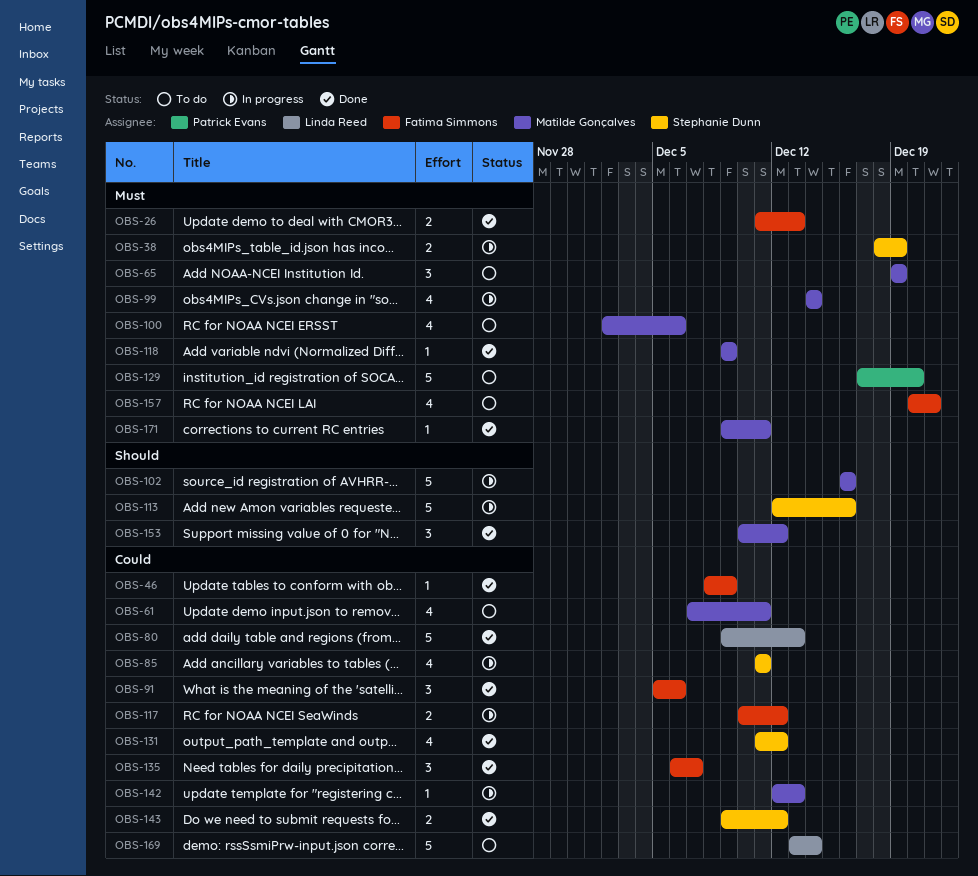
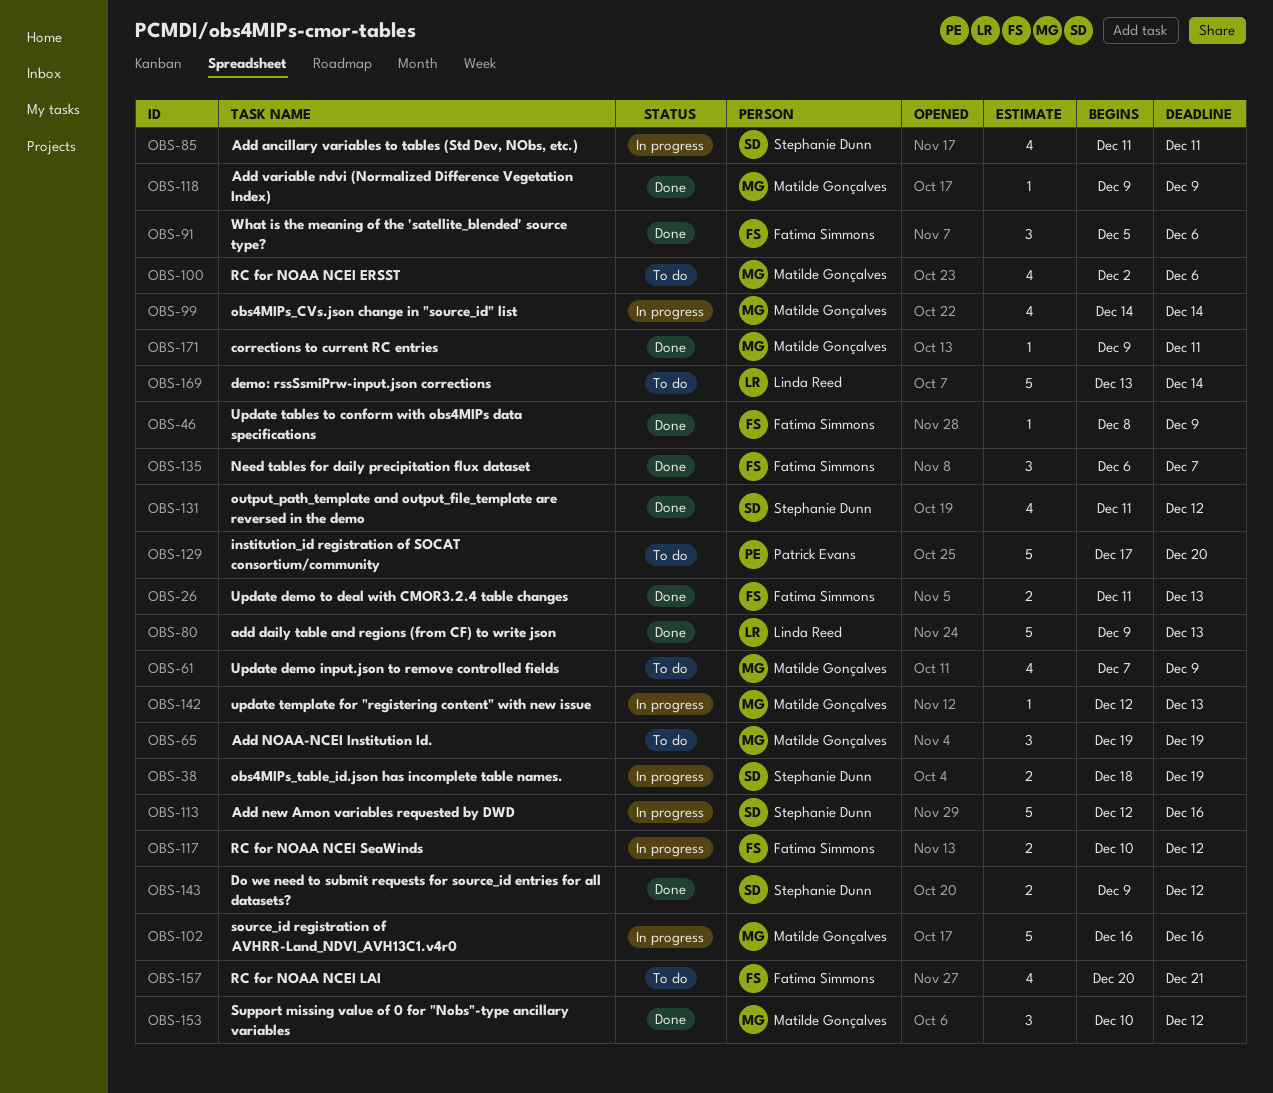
OBS-61, due: Dec 11 -> Dec 9

